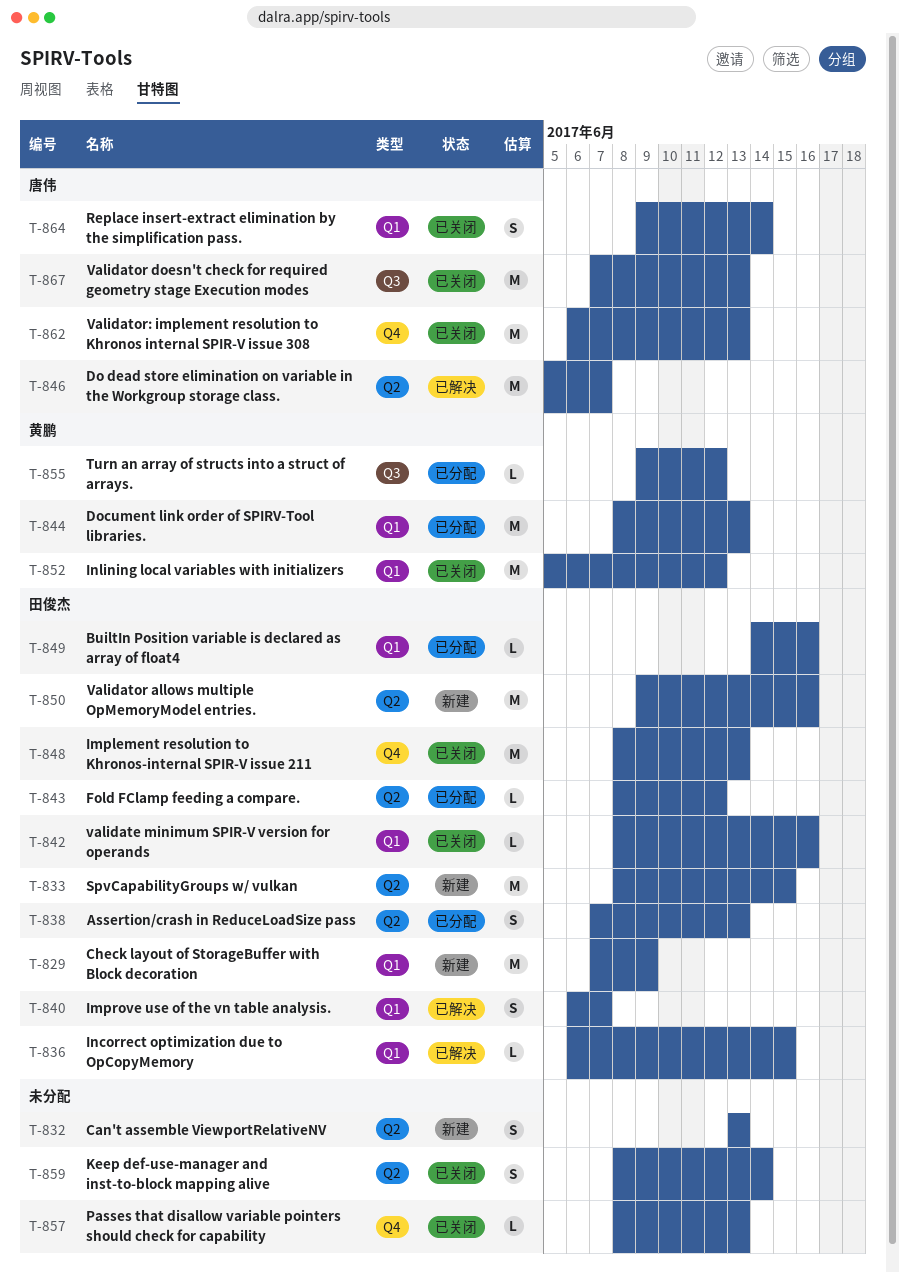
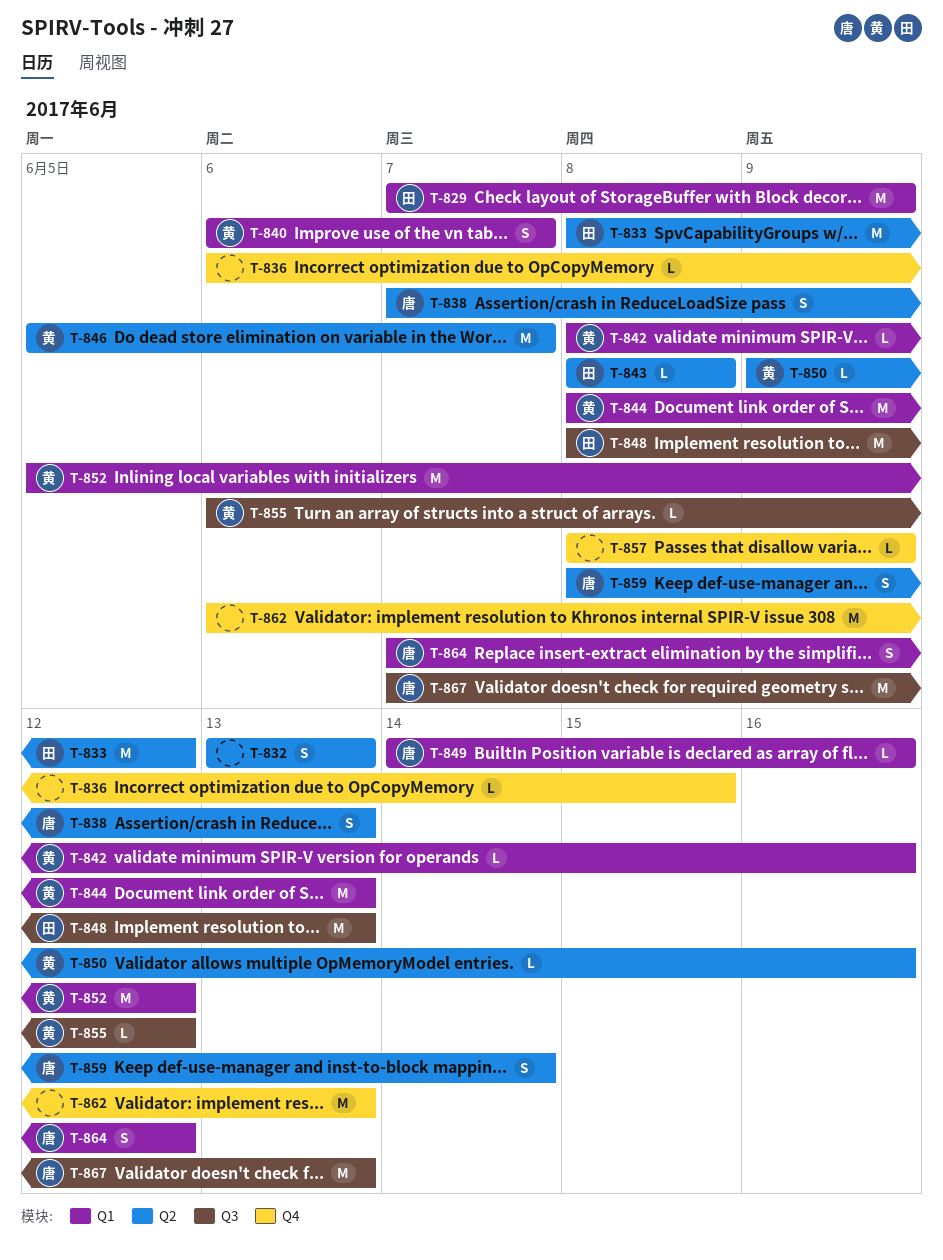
T-833, due: Jun 15 -> Jun 12
T-836, owner: 田俊杰 -> none
T-836, label: Q1 -> Q4
T-838, owner: 田俊杰 -> 唐伟
T-840, owner: 田俊杰 -> 黄鹏
T-842, owner: 田俊杰 -> 黄鹏
T-843, due: Jun 12 -> Jun 8
T-846, owner: 唐伟 -> 黄鹏
T-848, label: Q4 -> Q3
T-849, owner: 田俊杰 -> 唐伟
T-850, owner: 田俊杰 -> 黄鹏
T-850, estimate: M -> L
T-855, start: Jun 9 -> Jun 6
T-857, due: Jun 13 -> Jun 9
T-859, owner: none -> 唐伟
T-862, owner: 唐伟 -> none
T-864, start: Jun 9 -> Jun 7
T-864, due: Jun 14 -> Jun 12

